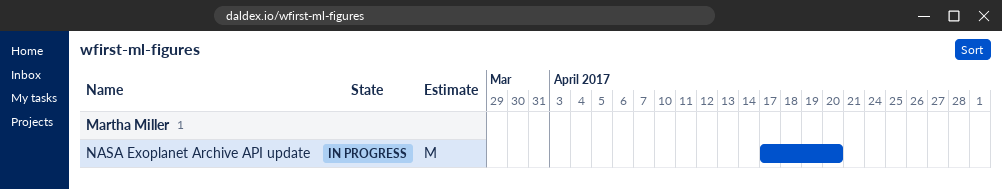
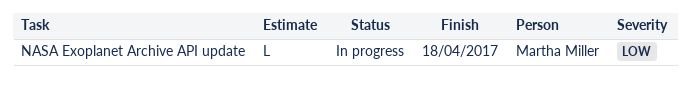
NASA Exoplanet Archive API update, estimate: M -> L
NASA Exoplanet Archive API update, due: Apr 20 -> Apr 18

